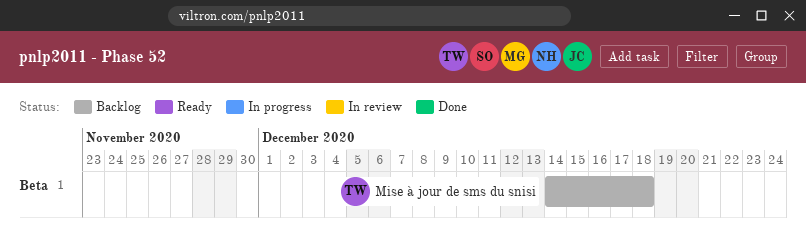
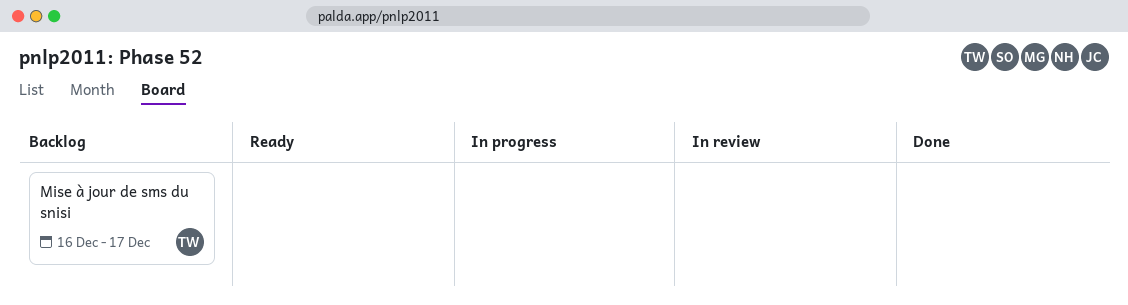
Mise à jour de sms du snisi, start: Dec 14 -> Dec 16
Mise à jour de sms du snisi, due: Dec 18 -> Dec 17

